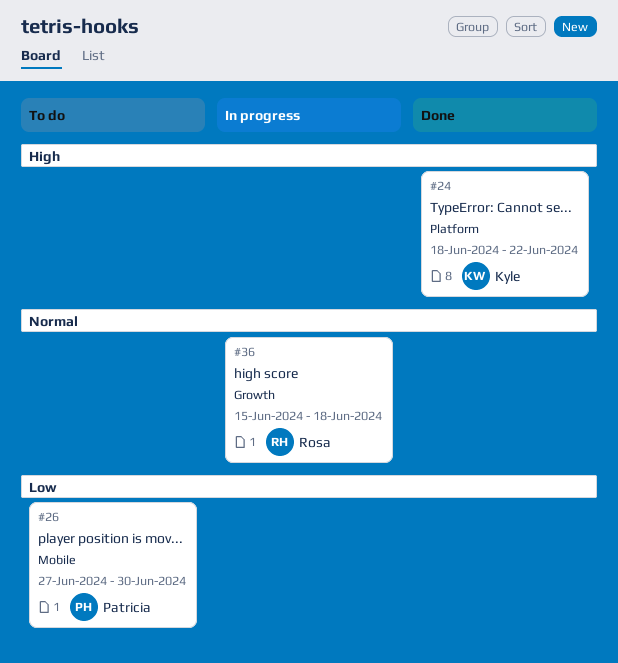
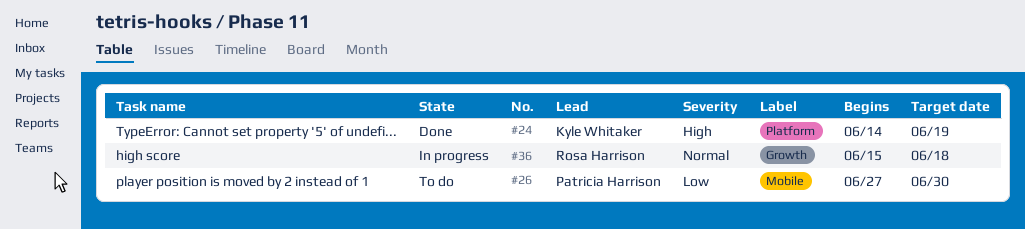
#24, start: Jun 18 -> Jun 14
#24, due: Jun 22 -> Jun 19

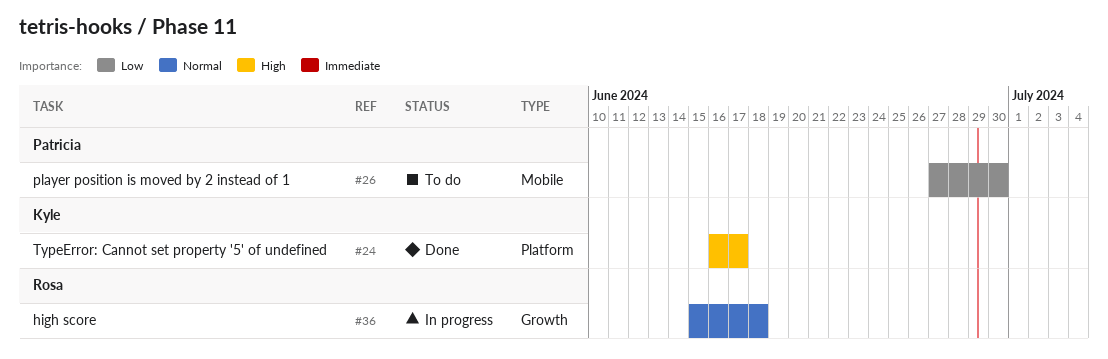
#24, start: Jun 14 -> Jun 16
#24, due: Jun 19 -> Jun 17

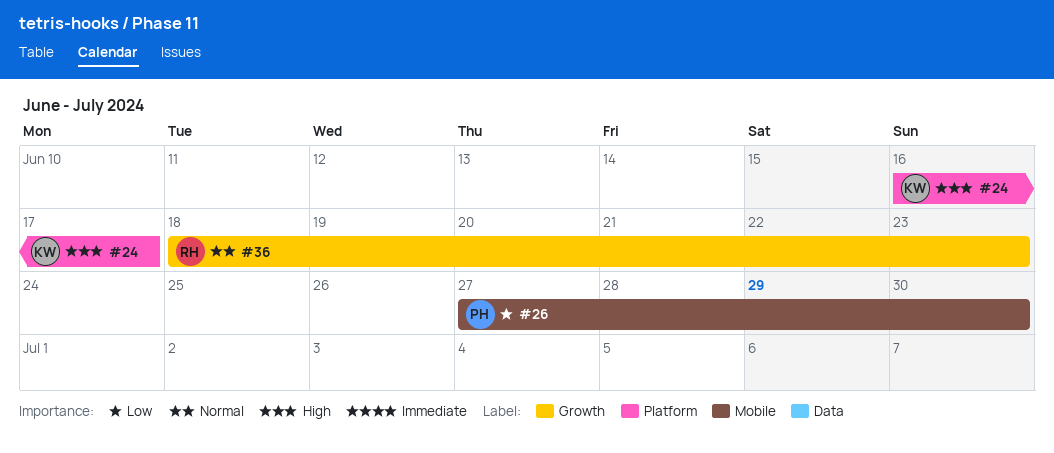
#36, start: Jun 15 -> Jun 18
#36, due: Jun 18 -> Jun 23

